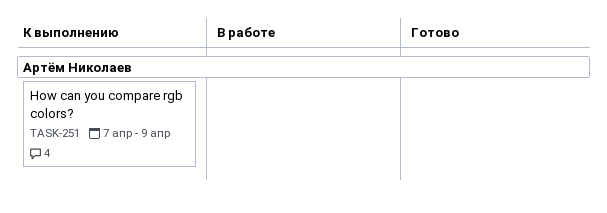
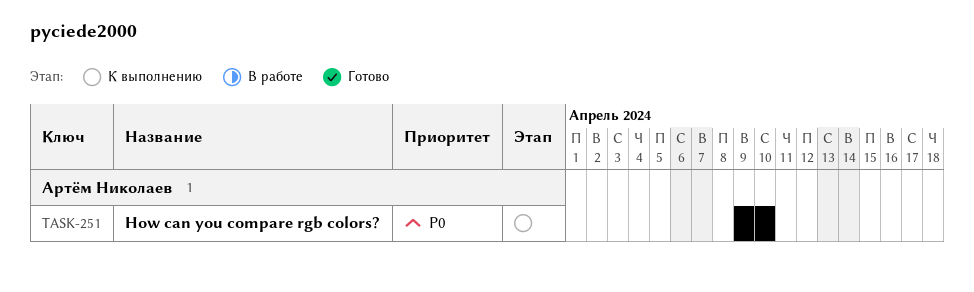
TASK-251, start: Apr 7 -> Apr 9
TASK-251, due: Apr 9 -> Apr 10

